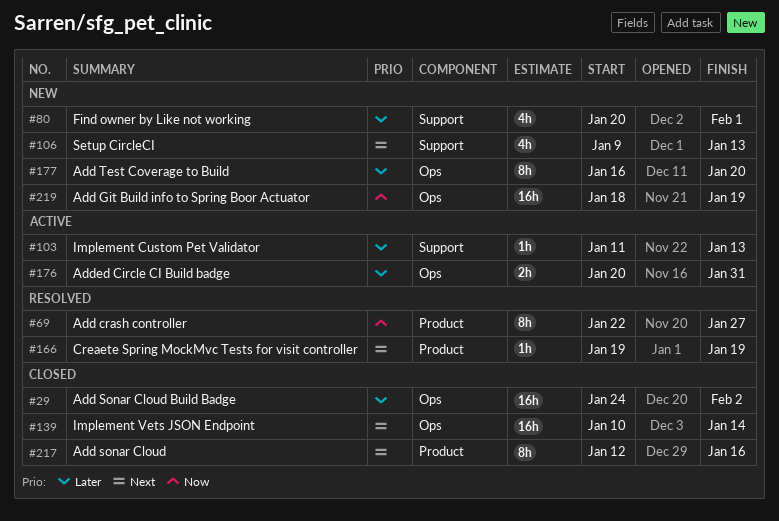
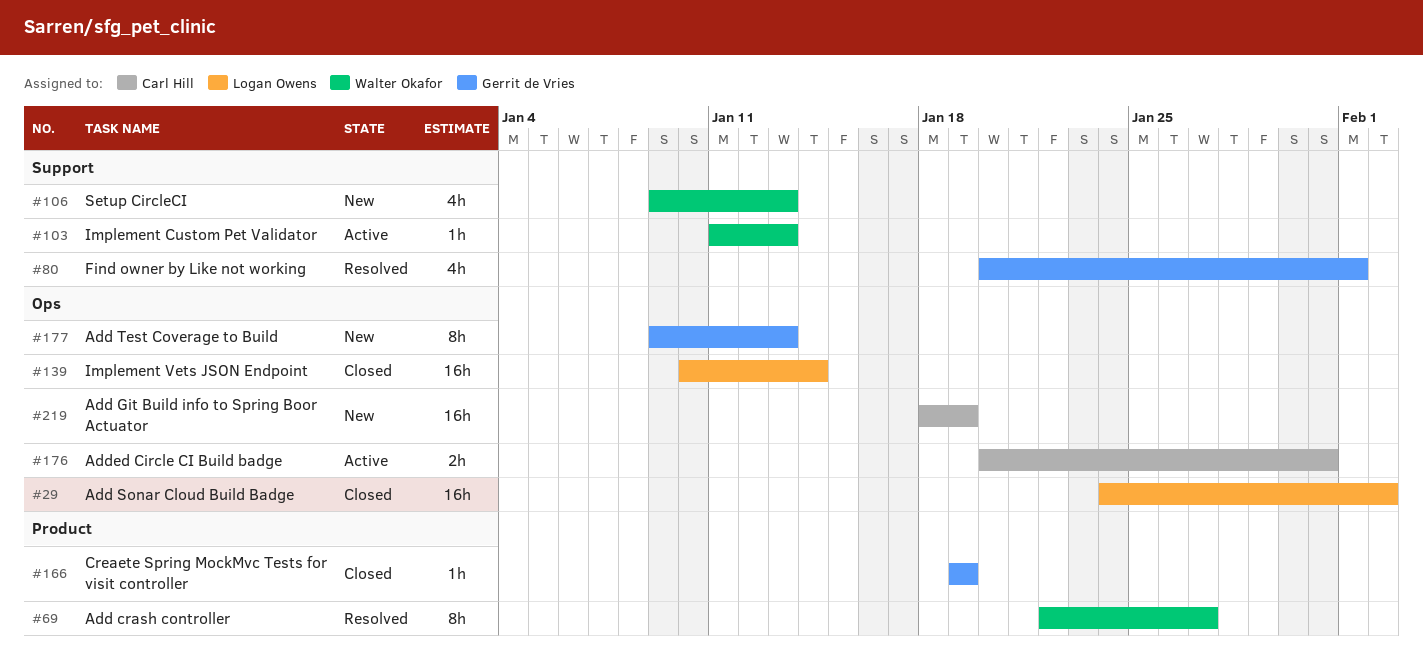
#80, status: New -> Resolved
#166, status: Resolved -> Closed
#177, start: Jan 16 -> Jan 9
#177, due: Jan 20 -> Jan 13
#217: present -> none

